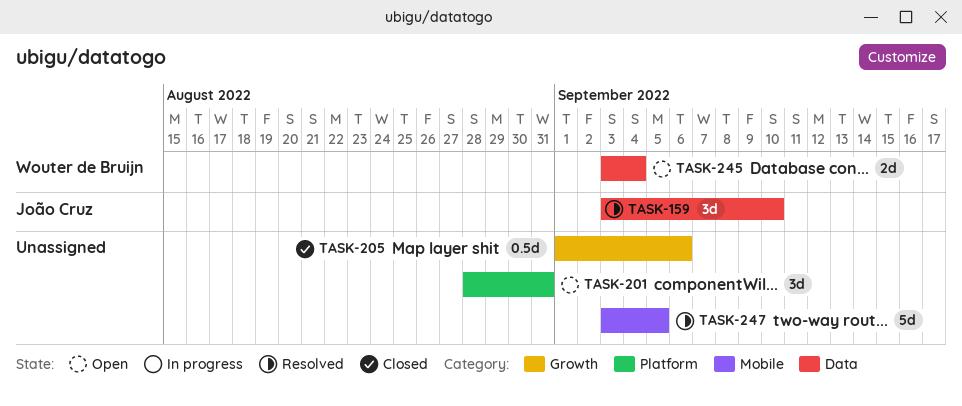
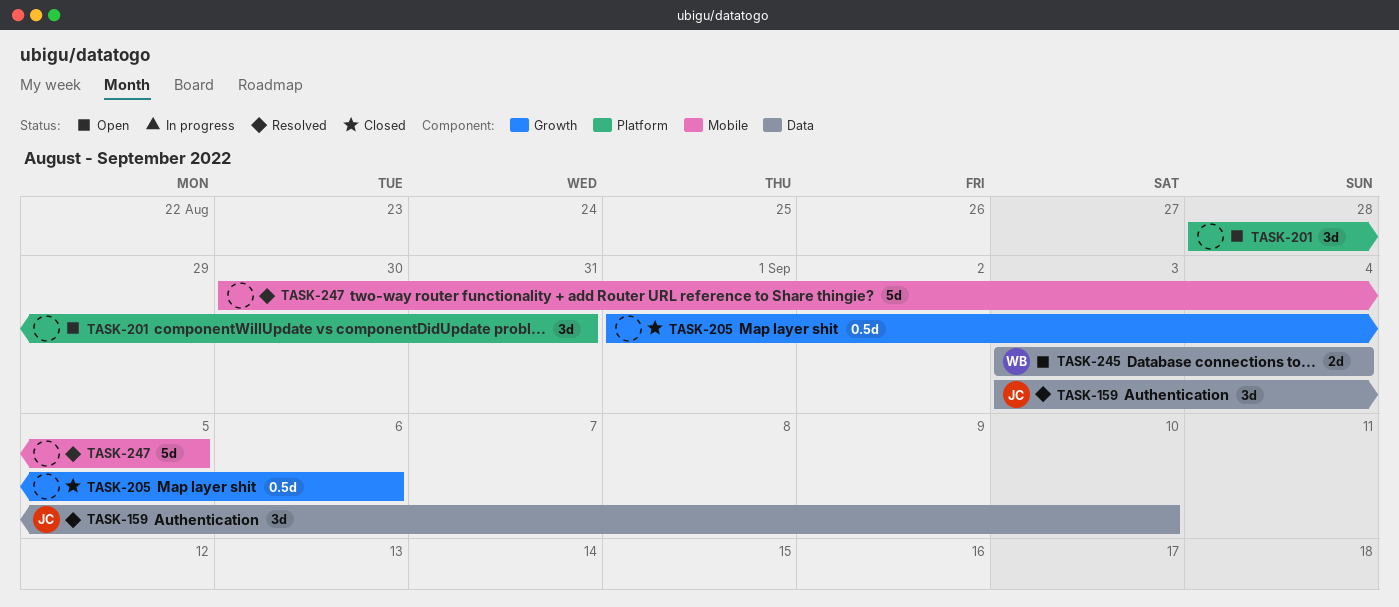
TASK-247, start: Sep 3 -> Aug 30

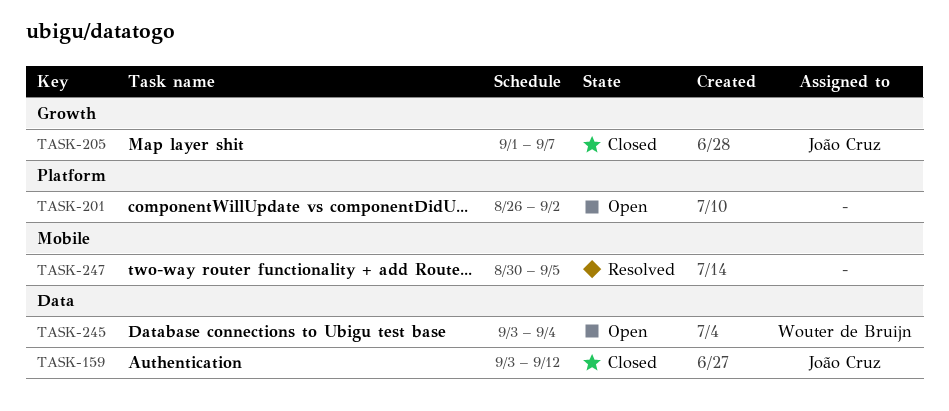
TASK-159, status: Resolved -> Closed
TASK-159, due: Sep 10 -> Sep 12
TASK-201, start: Aug 28 -> Aug 26
TASK-201, due: Aug 31 -> Sep 2
TASK-205, owner: none -> João Cruz
TASK-205, due: Sep 6 -> Sep 7

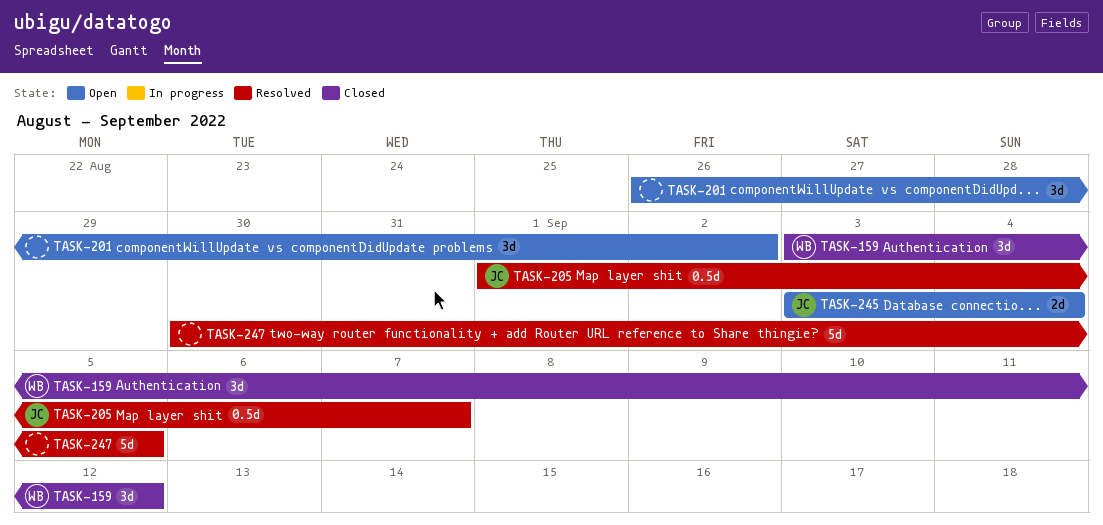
TASK-159, owner: João Cruz -> Wouter de Bruijn
TASK-205, status: Closed -> Resolved
TASK-245, owner: Wouter de Bruijn -> João Cruz

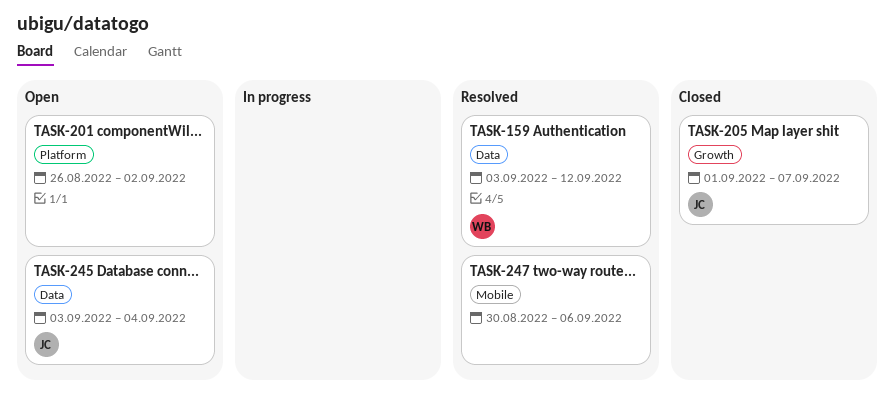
TASK-159, status: Closed -> Resolved
TASK-205, status: Resolved -> Closed
TASK-247, due: Sep 5 -> Sep 6

